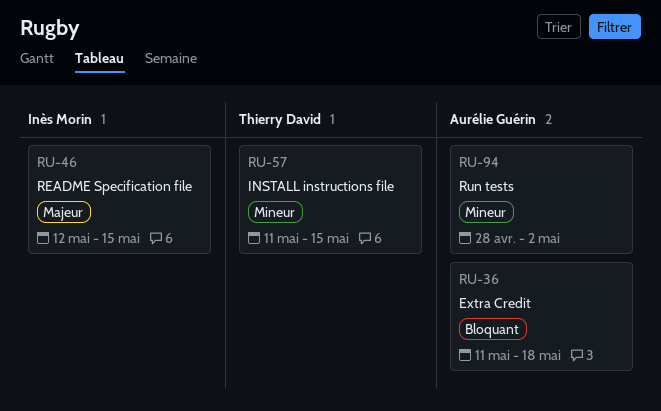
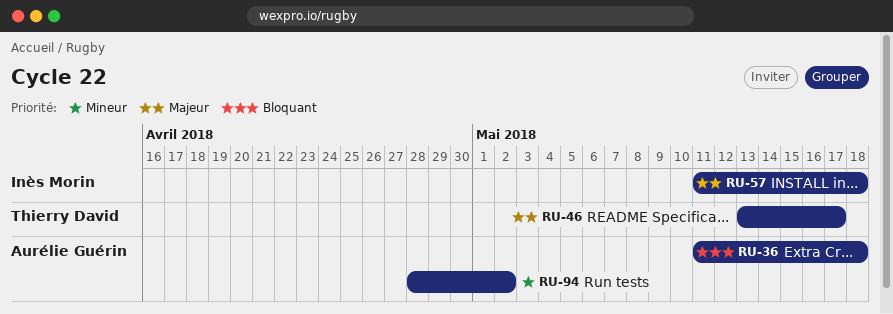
RU-46, owner: Inès Morin -> Thierry David
RU-46, start: May 12 -> May 13
RU-46, due: May 15 -> May 17
RU-57, owner: Thierry David -> Inès Morin
RU-57, priority: Mineur -> Majeur
RU-57, due: May 15 -> May 18

